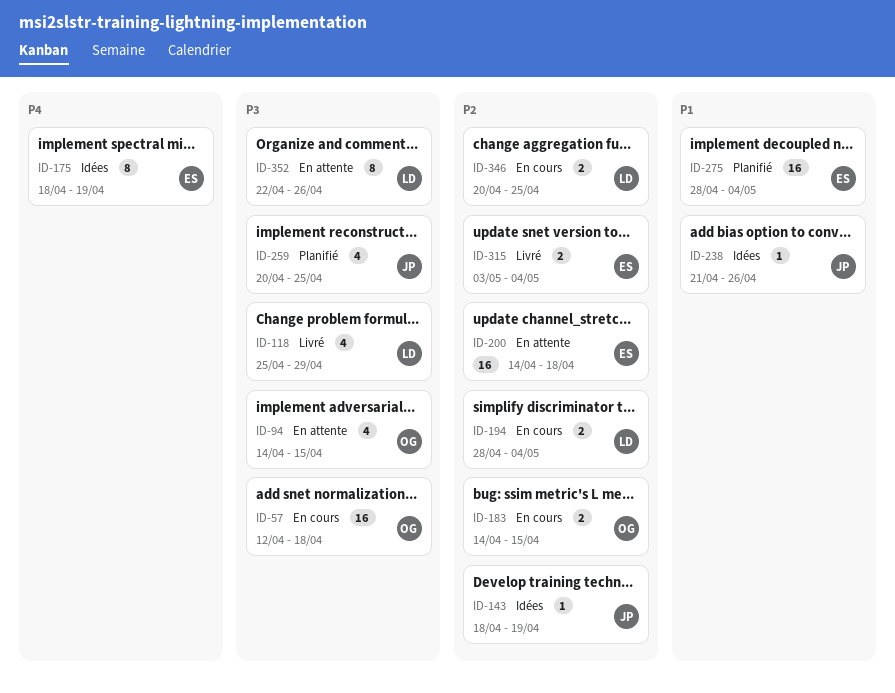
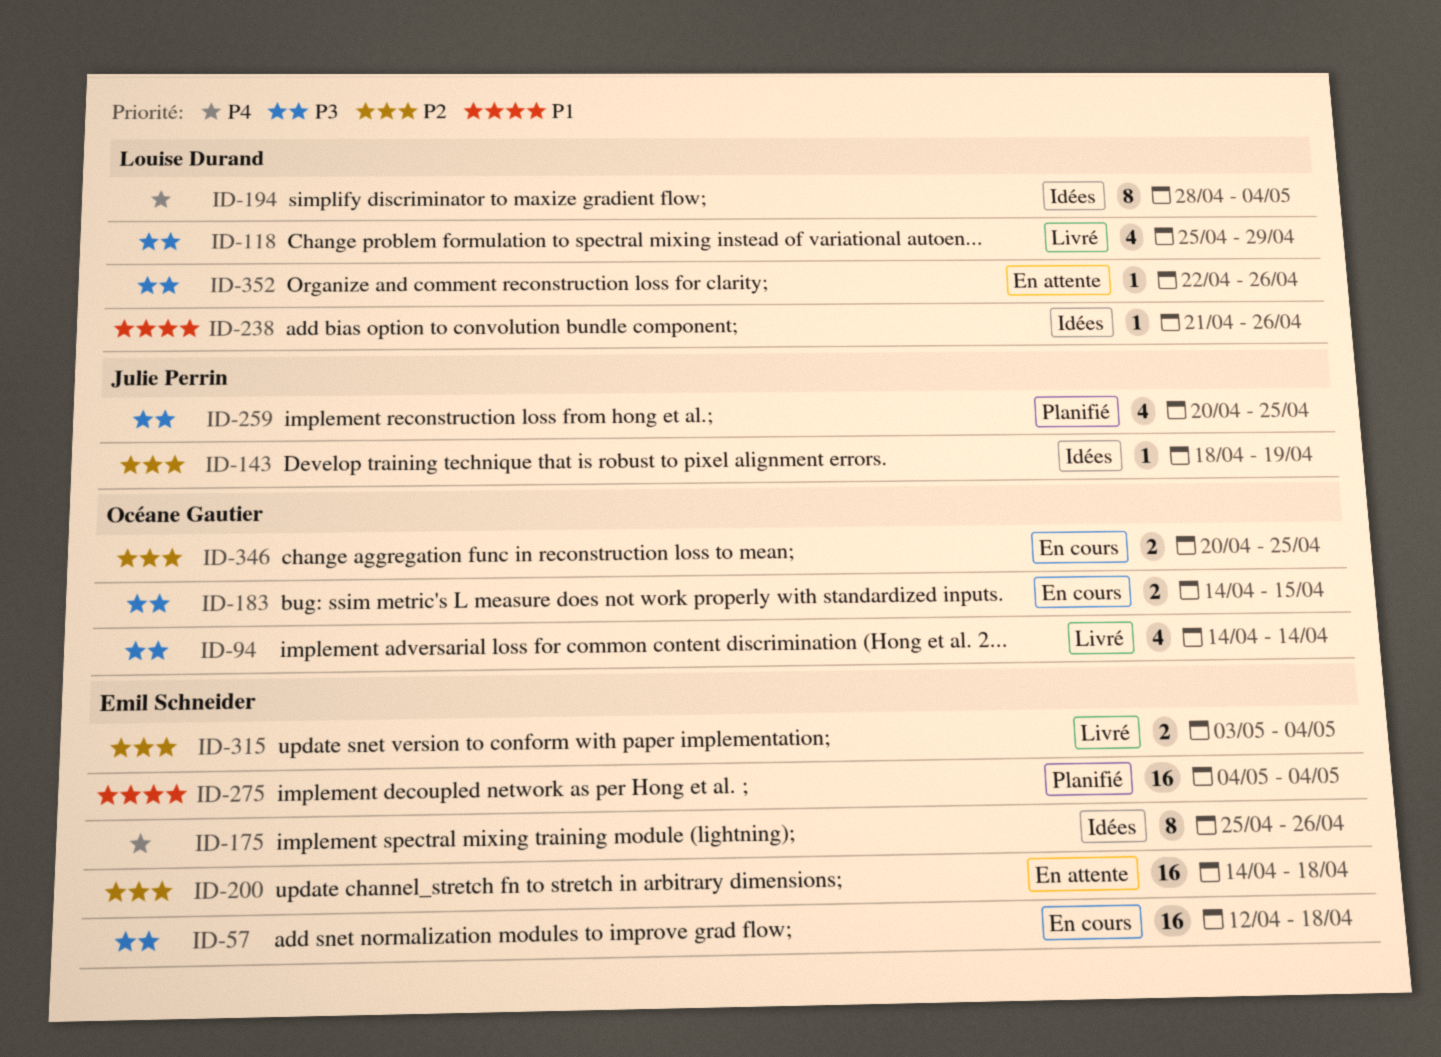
ID-57, owner: Océane Gautier -> Emil Schneider
ID-94, status: En attente -> Livré
ID-94, due: Apr 15 -> Apr 14
ID-175, start: Apr 18 -> Apr 25
ID-175, due: Apr 19 -> Apr 26
ID-183, priority: P2 -> P3
ID-194, status: En cours -> Idées
ID-194, priority: P2 -> P4
ID-194, estimate: 2 -> 8
ID-238, owner: Julie Perrin -> Louise Durand
ID-275, start: Apr 28 -> May 4
ID-346, owner: Louise Durand -> Océane Gautier
ID-352, estimate: 8 -> 1

